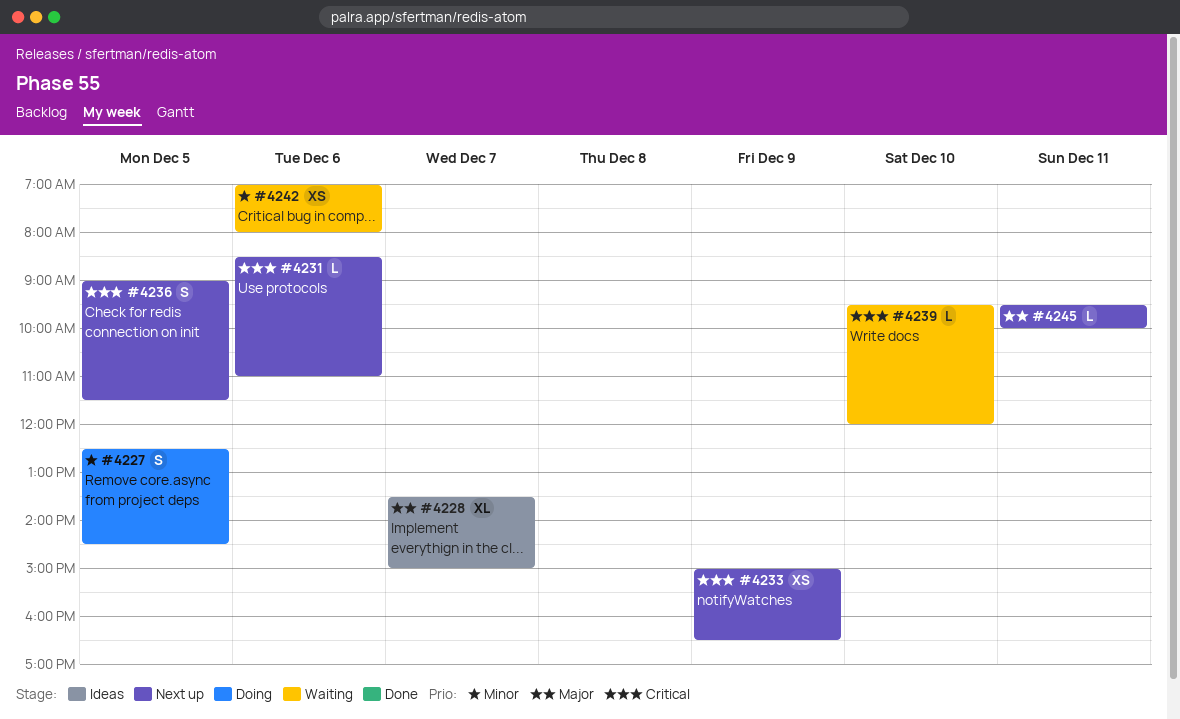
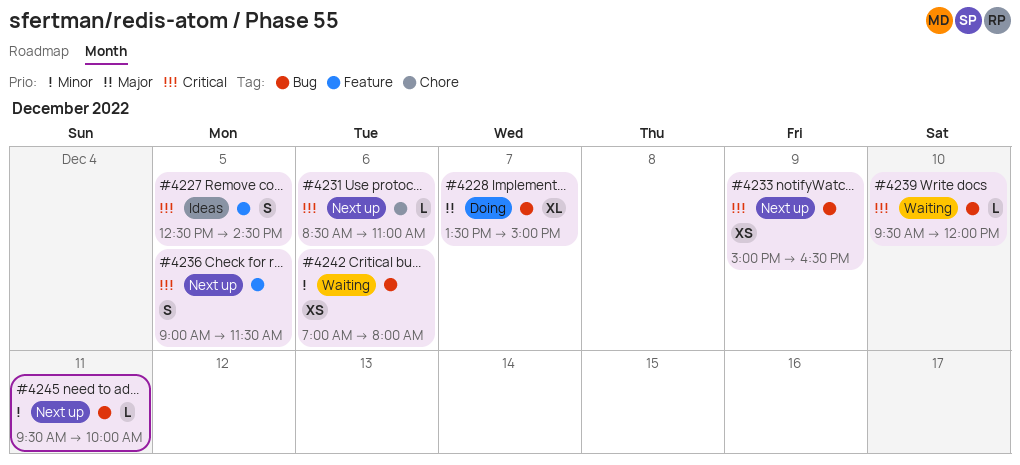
#4227, status: Doing -> Ideas
#4227, priority: Minor -> Critical
#4228, status: Ideas -> Doing
#4245, priority: Major -> Minor

